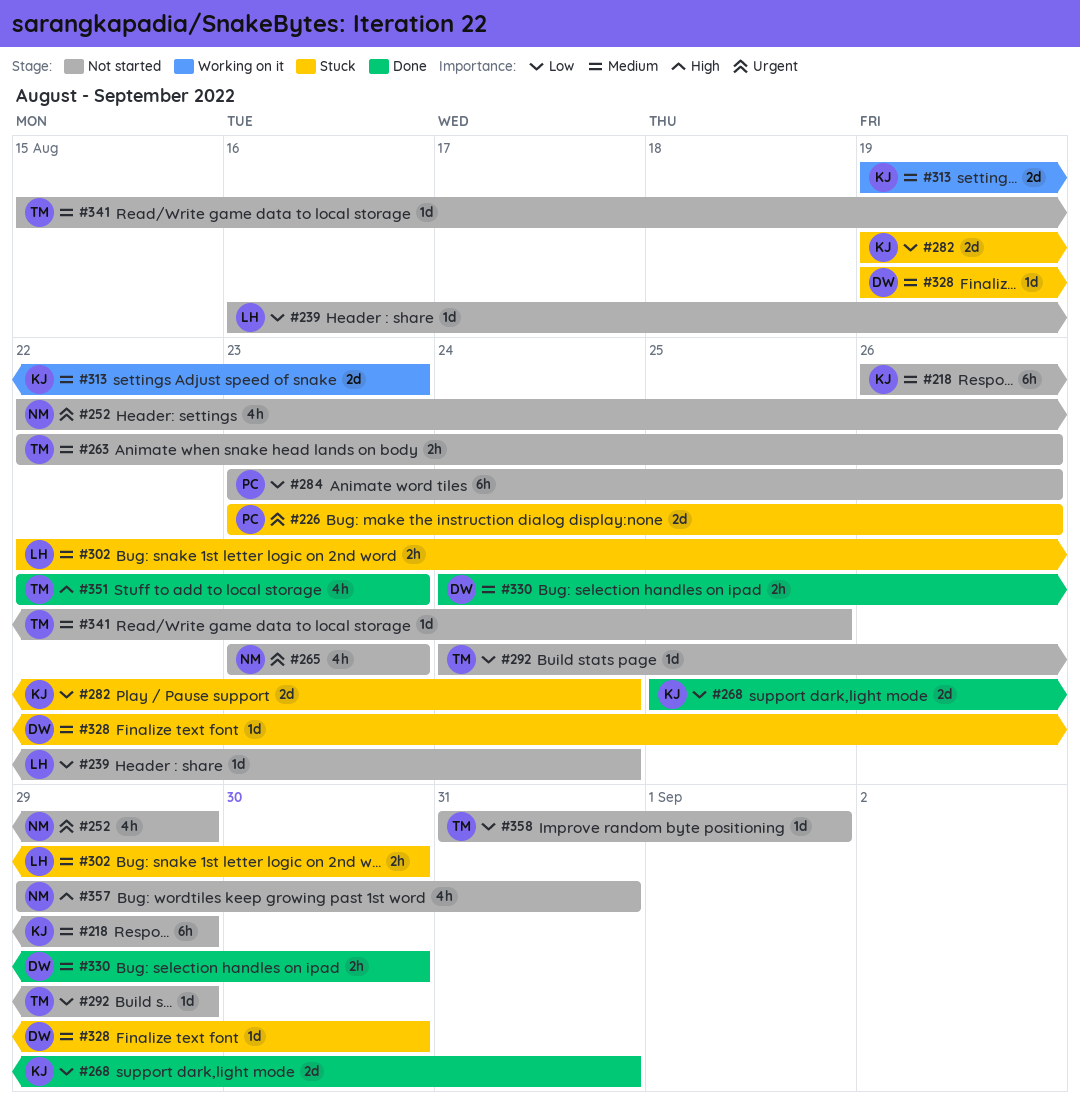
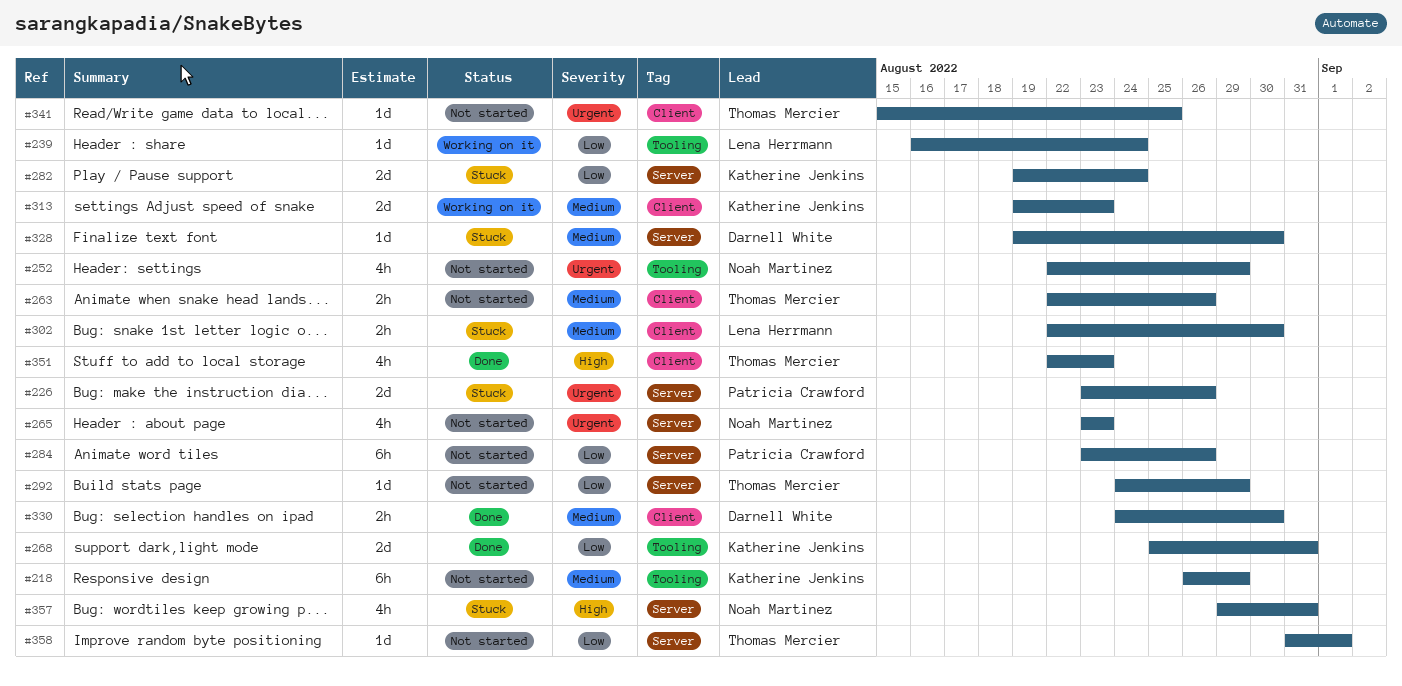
#239, status: Not started -> Working on it
#341, priority: Medium -> Urgent
#357, status: Not started -> Stuck

